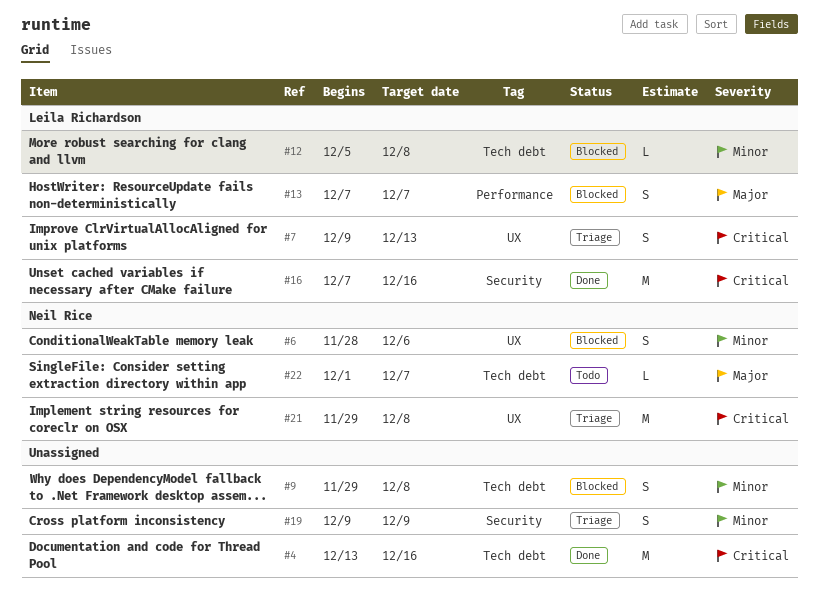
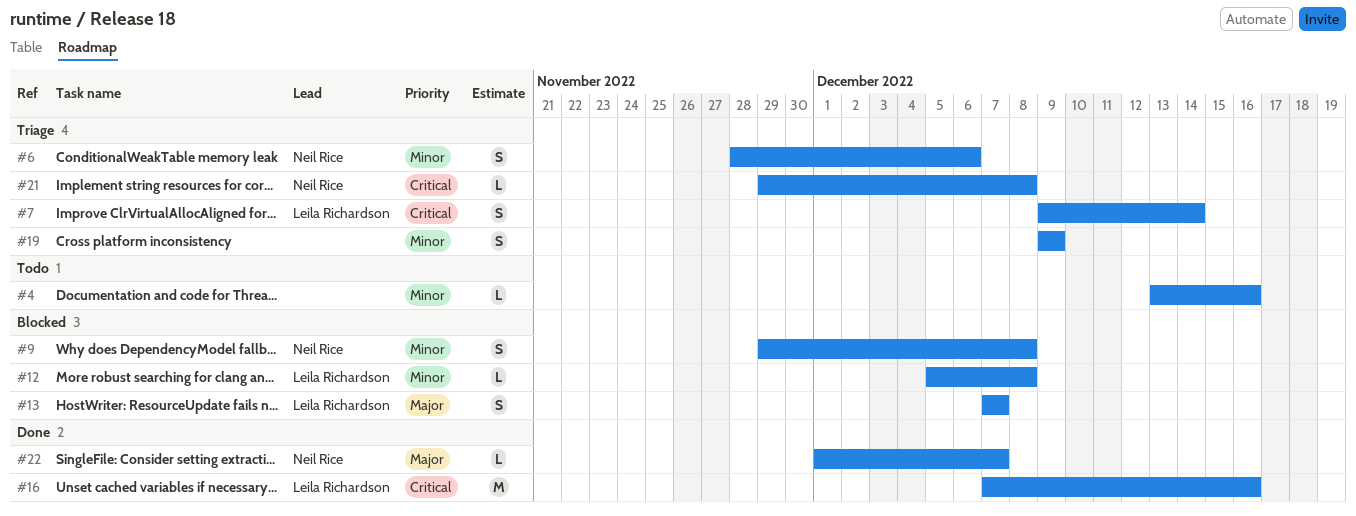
#4, status: Done -> Todo
#4, priority: Critical -> Minor
#4, estimate: M -> L
#6, status: Blocked -> Triage
#7, due: Dec 13 -> Dec 14
#9, owner: none -> Neil Rice
#21, estimate: M -> L
#22, status: Todo -> Done

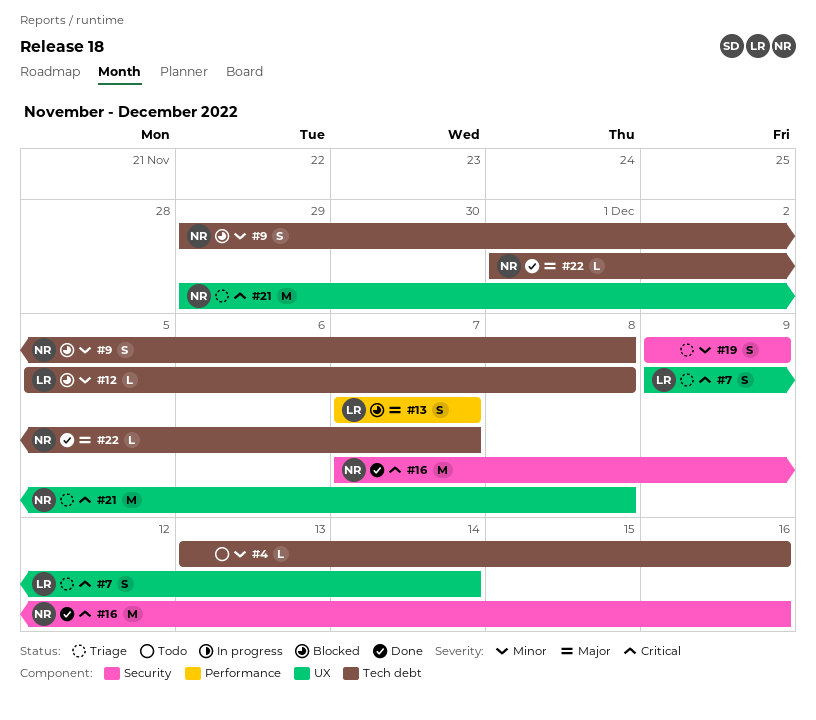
#6: present -> none
#16, owner: Leila Richardson -> Neil Rice
#21, estimate: L -> M

